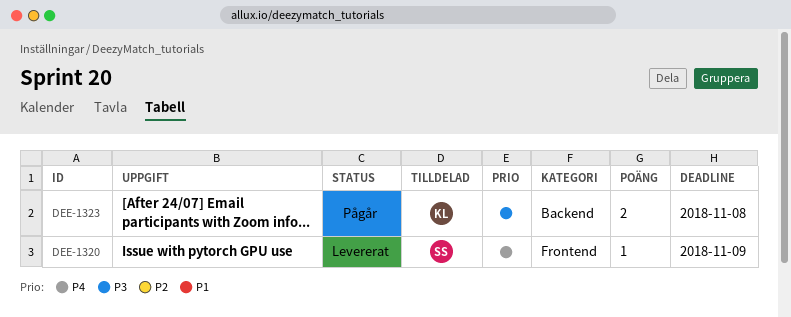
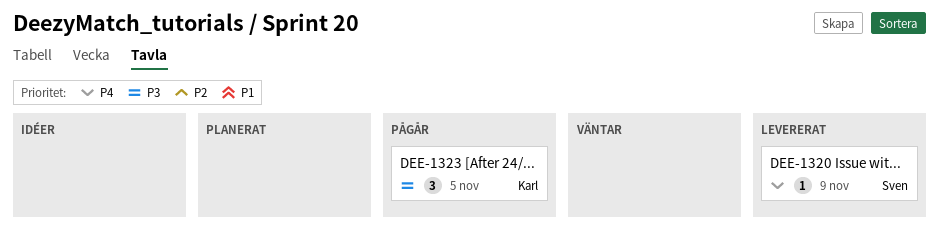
DEE-1323, estimate: 2 -> 3
DEE-1323, due: Nov 8 -> Nov 5

